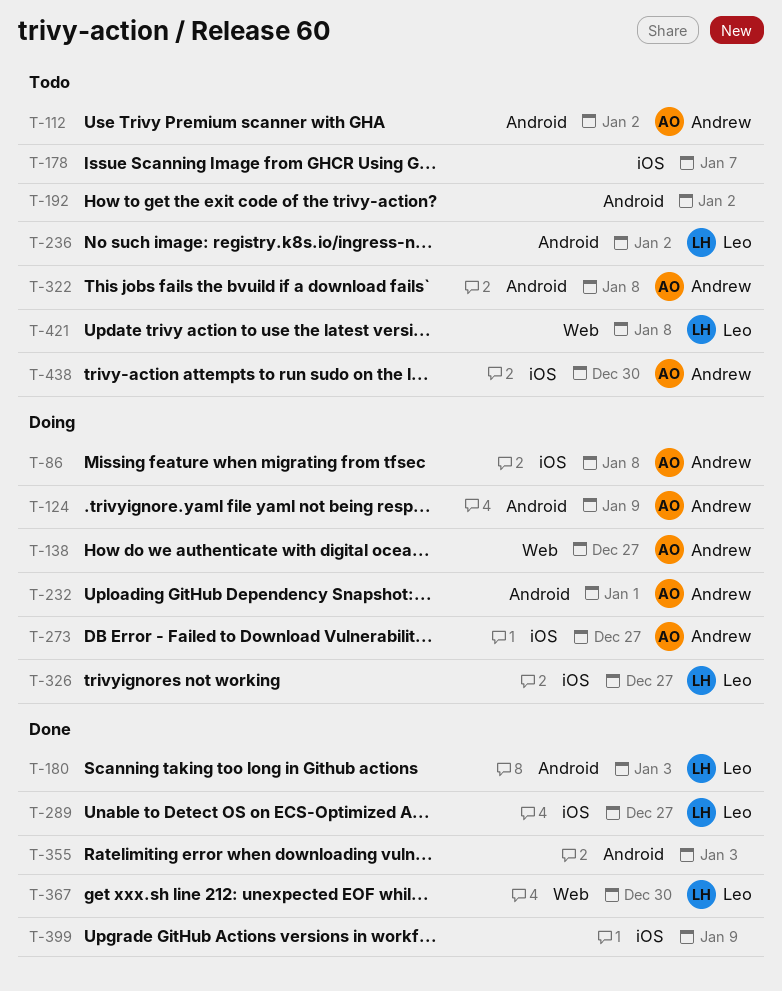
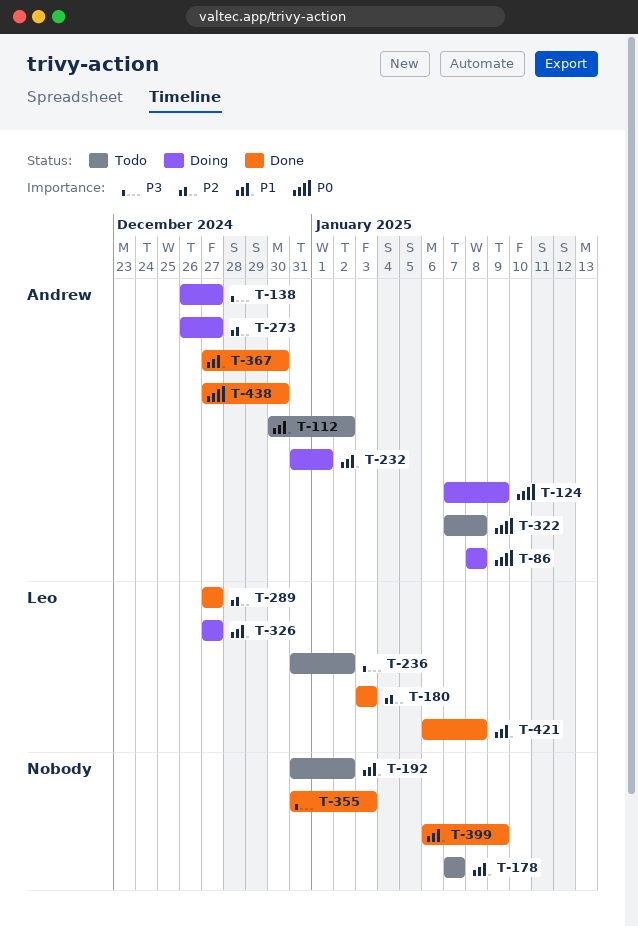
T-367, owner: Leo -> Andrew
T-421, status: Todo -> Done
T-438, status: Todo -> Done

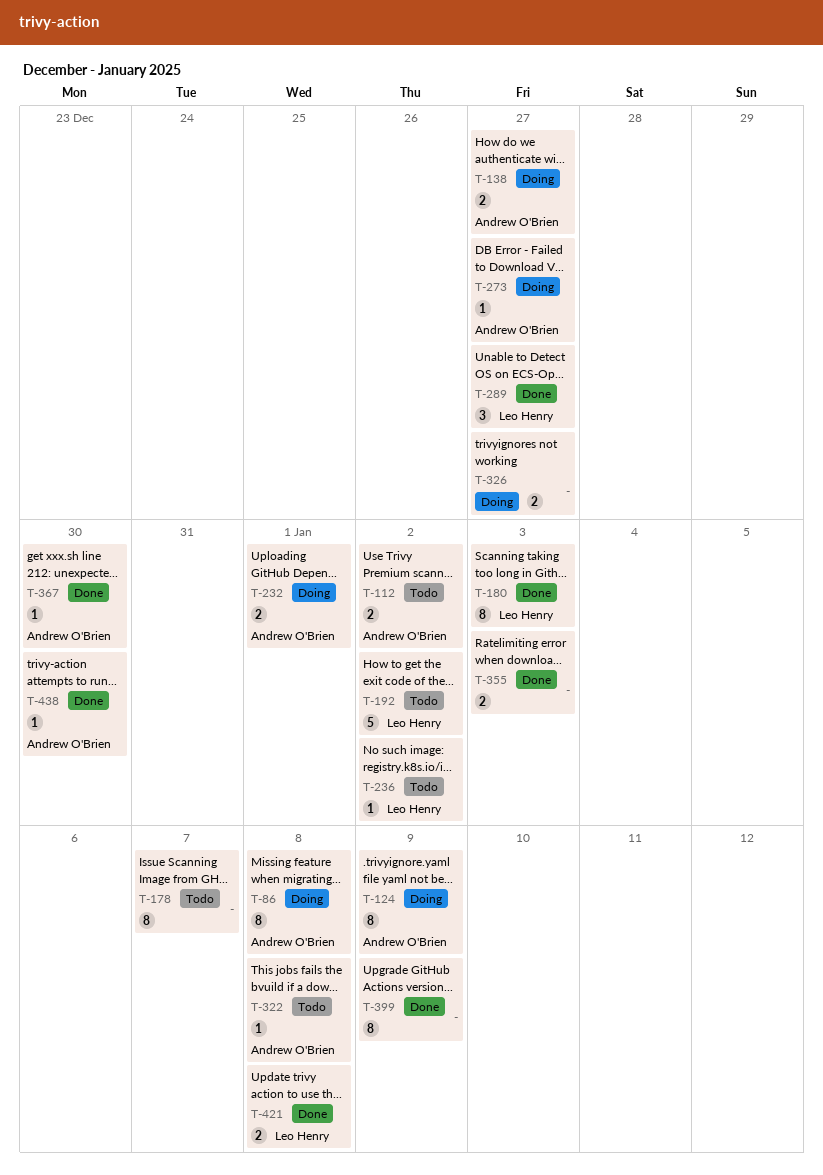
T-192, owner: none -> Leo Henry
T-326, owner: Leo Henry -> none

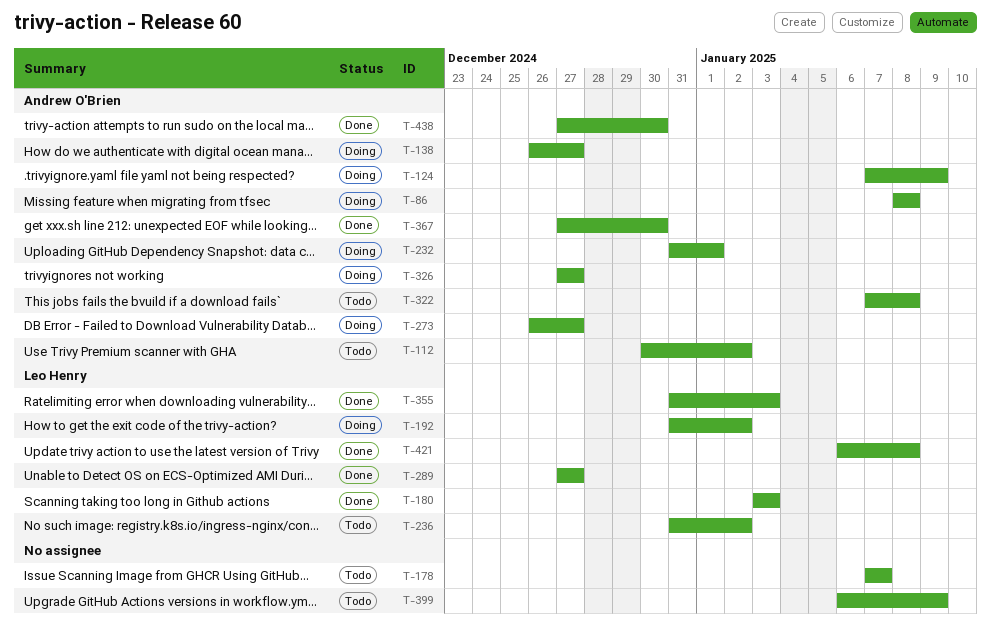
T-192, status: Todo -> Doing
T-326, owner: none -> Andrew O'Brien
T-355, owner: none -> Leo Henry
T-399, status: Done -> Todo

